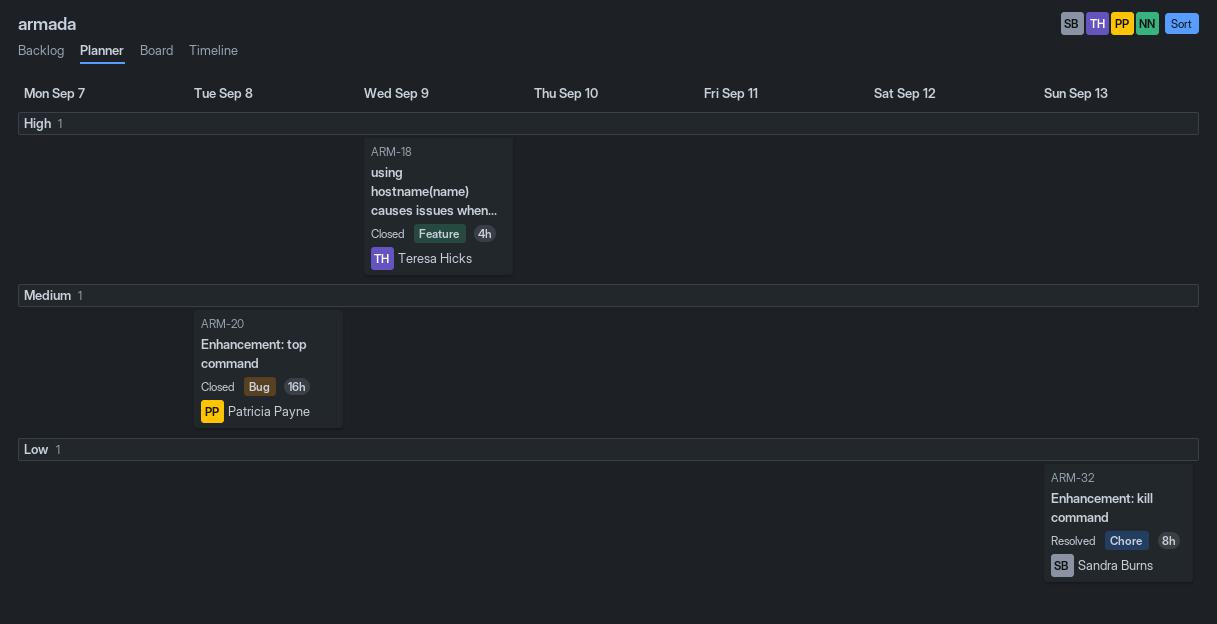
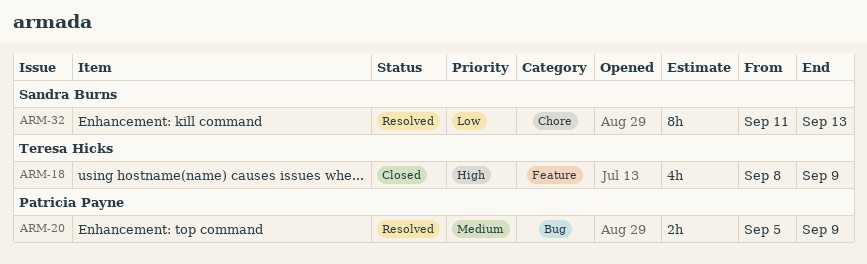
ARM-20, status: Closed -> Resolved
ARM-20, estimate: 16h -> 2h
ARM-20, due: Sep 8 -> Sep 9

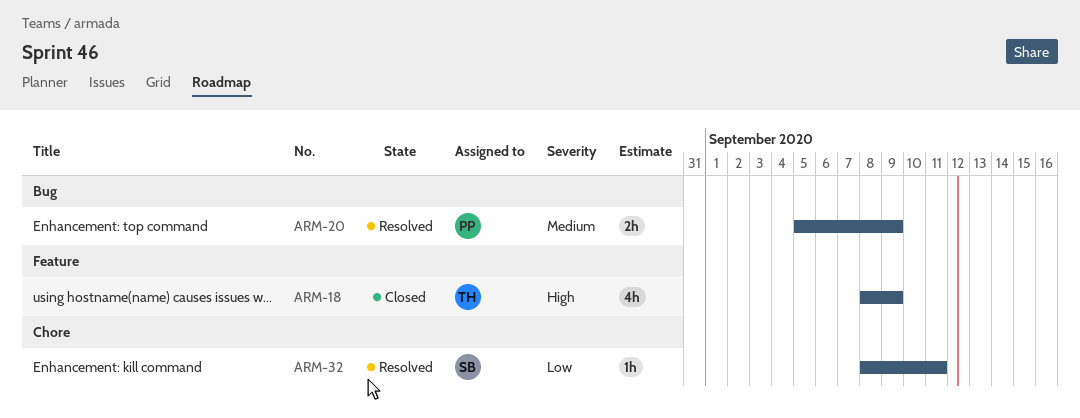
ARM-32, estimate: 8h -> 1h
ARM-32, start: Sep 11 -> Sep 8
ARM-32, due: Sep 13 -> Sep 11

